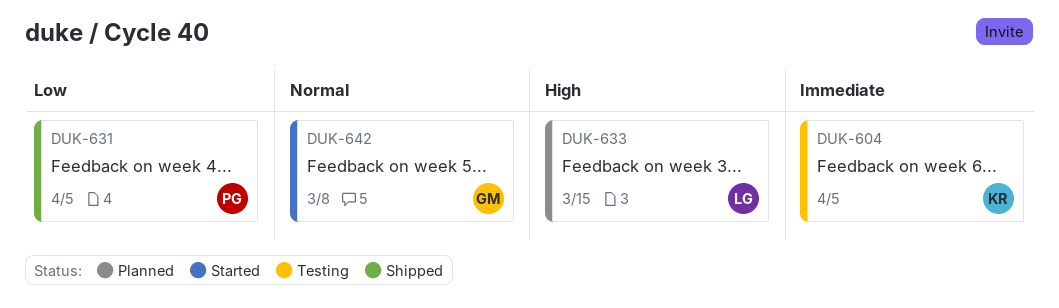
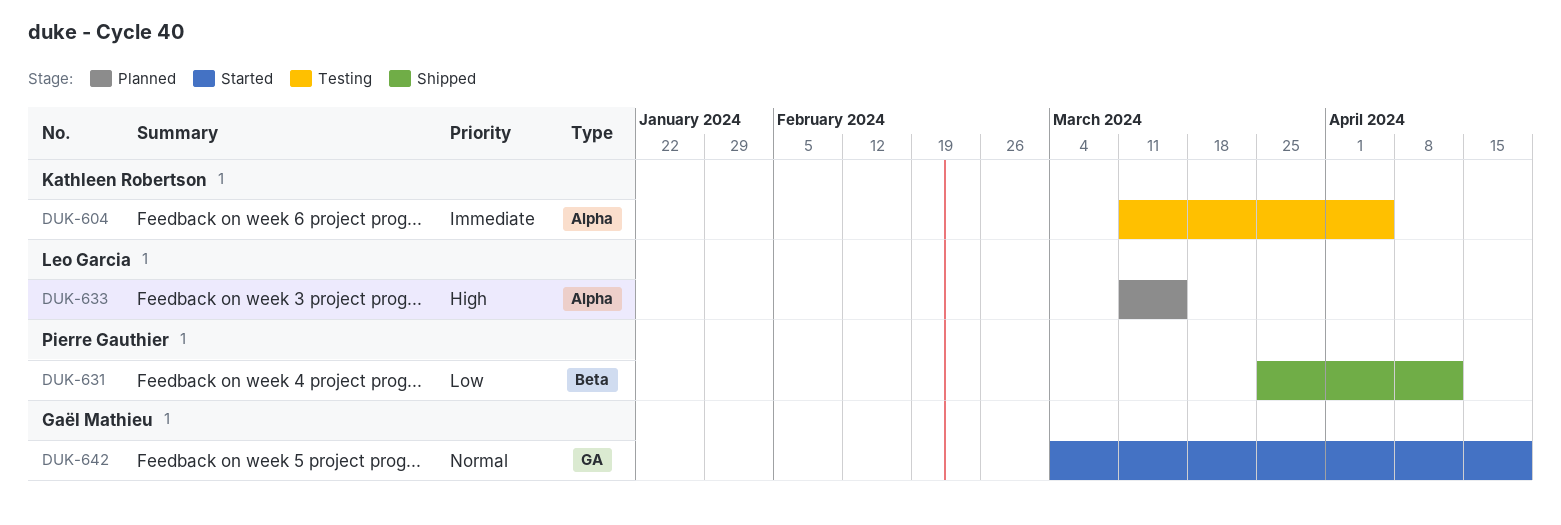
DUK-631, due: Apr 5 -> Apr 12
DUK-642, due: Mar 8 -> Apr 19

